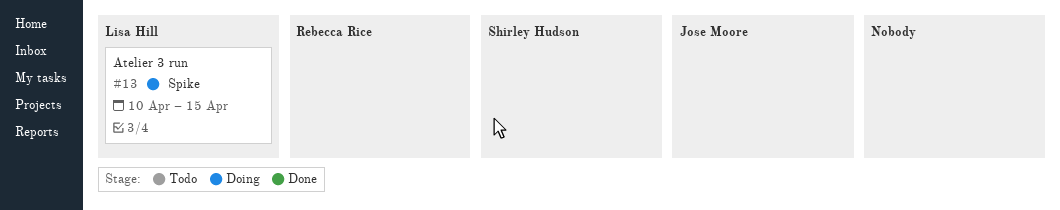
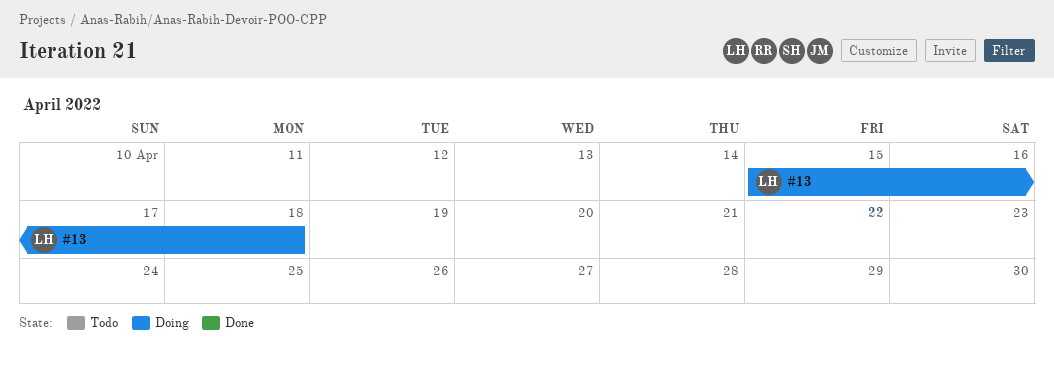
#13, start: Apr 10 -> Apr 15
#13, due: Apr 15 -> Apr 18

